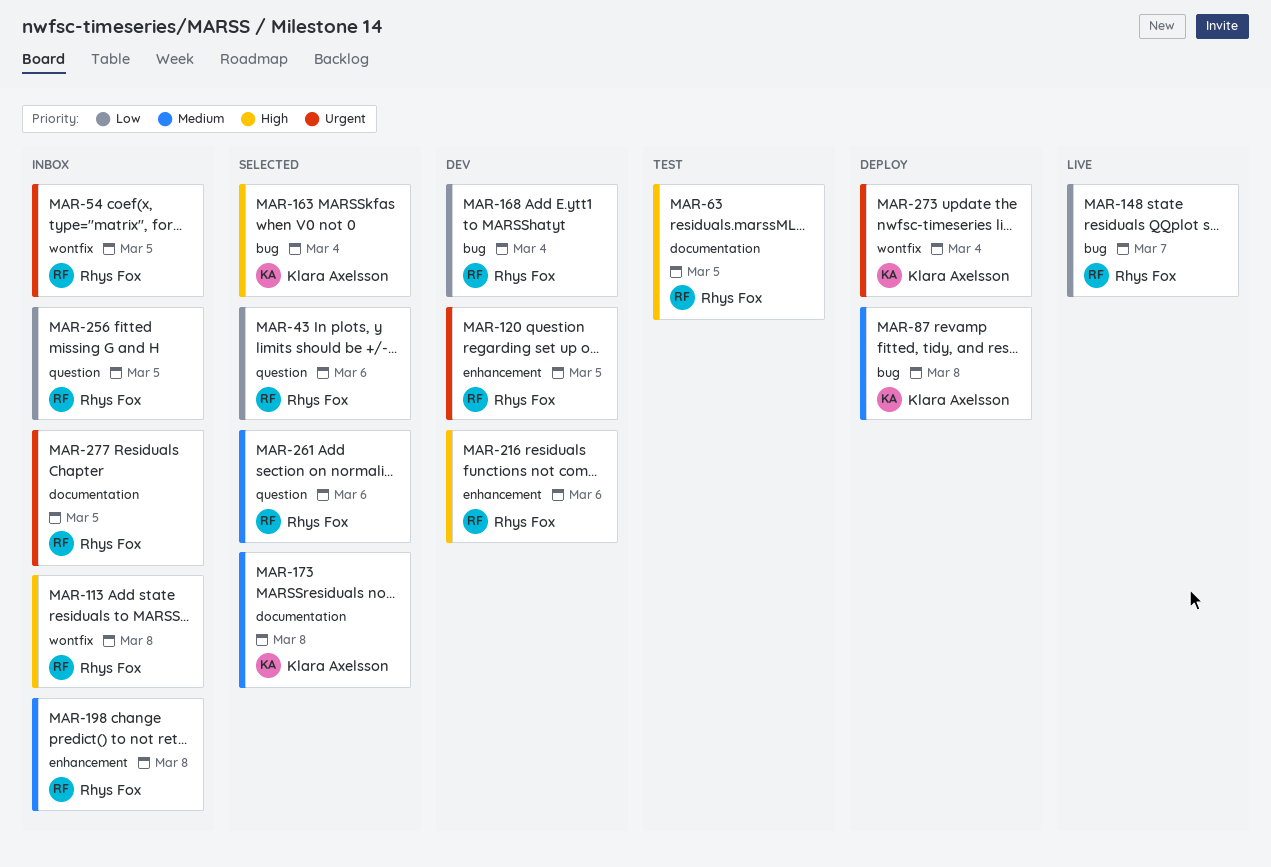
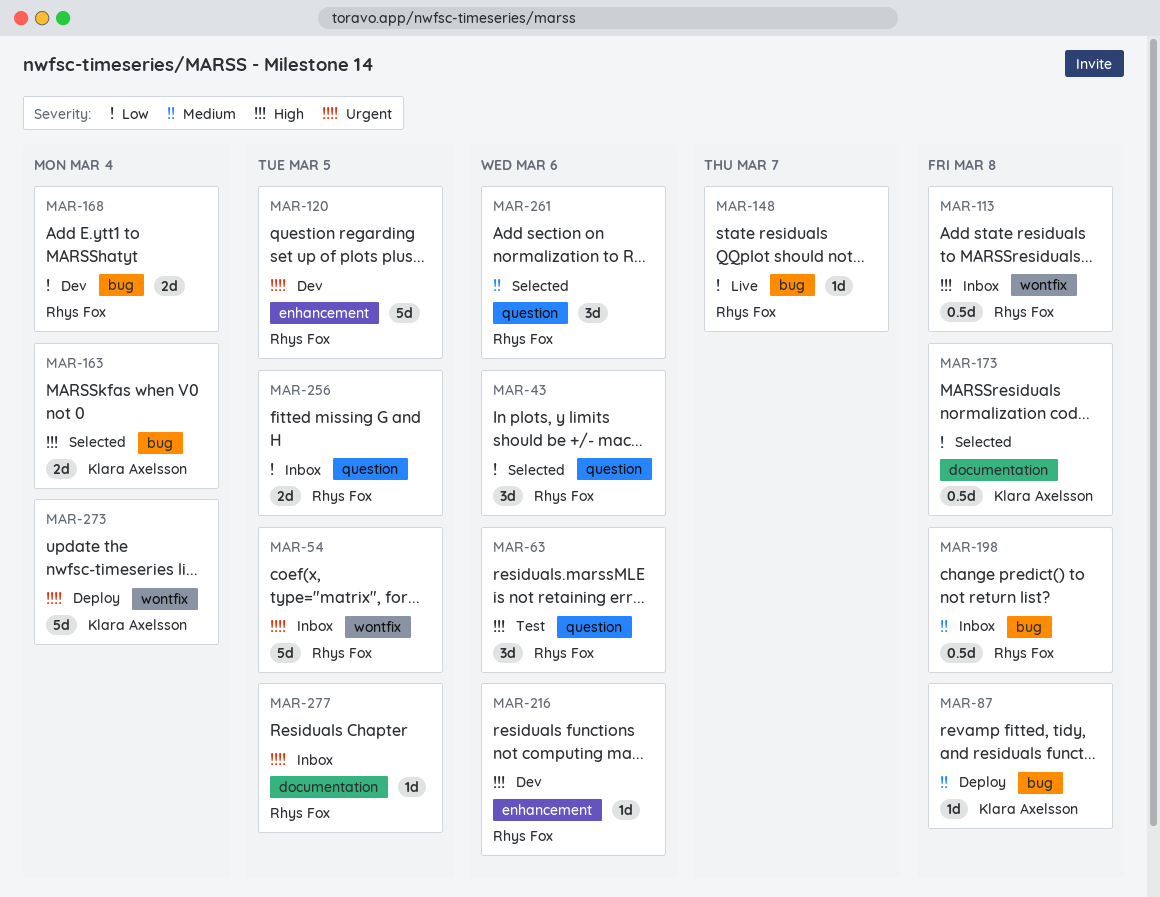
MAR-63, label: documentation -> question
MAR-63, due: Mar 5 -> Mar 6
MAR-173, priority: Medium -> Low
MAR-198, label: enhancement -> bug

